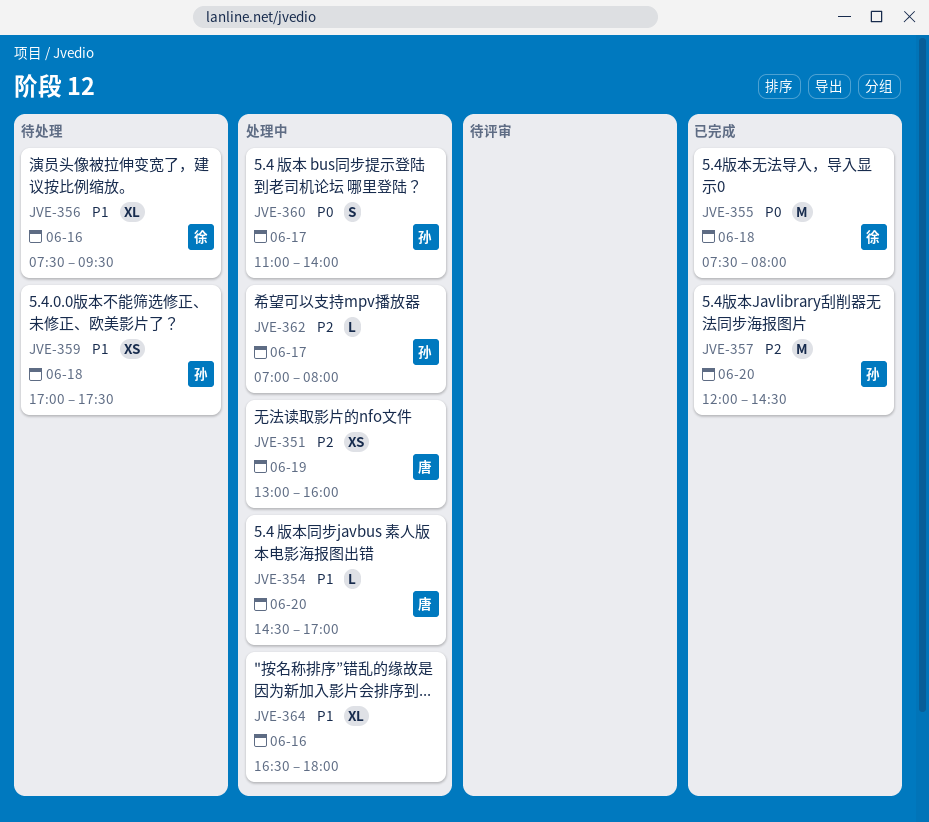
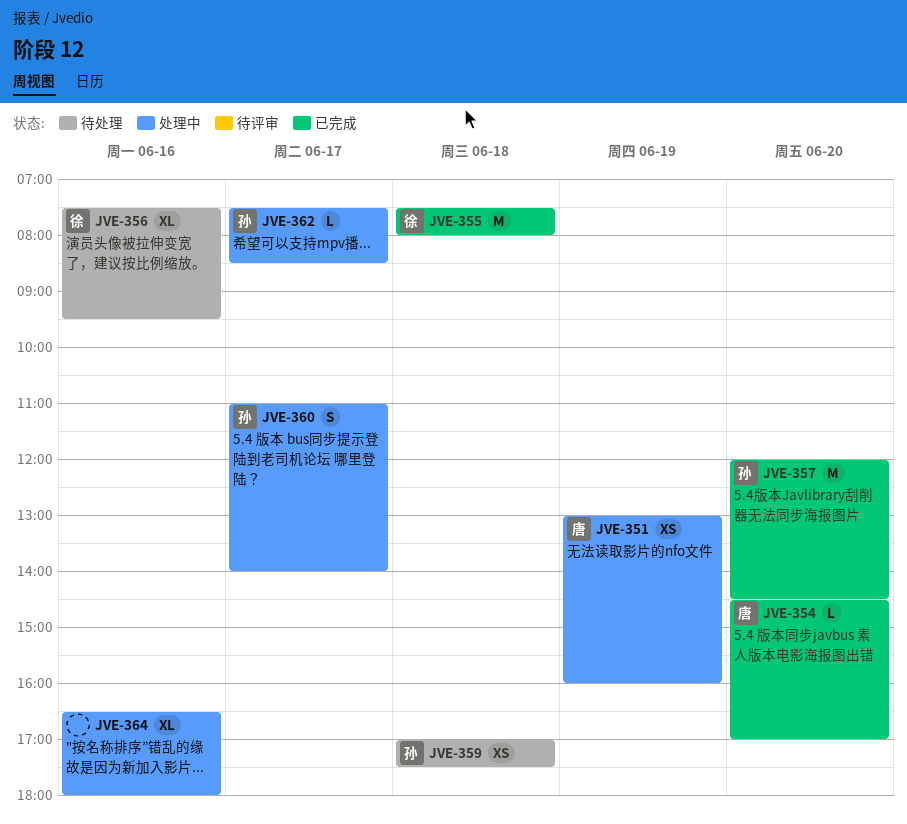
JVE-354, status: 处理中 -> 已完成
JVE-362, begins: 07:00 -> 07:30
JVE-362, ends: 08:00 -> 08:30

